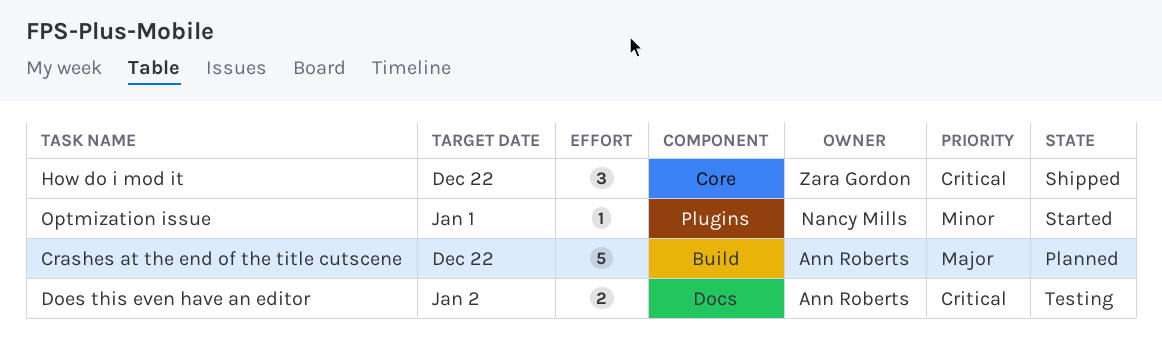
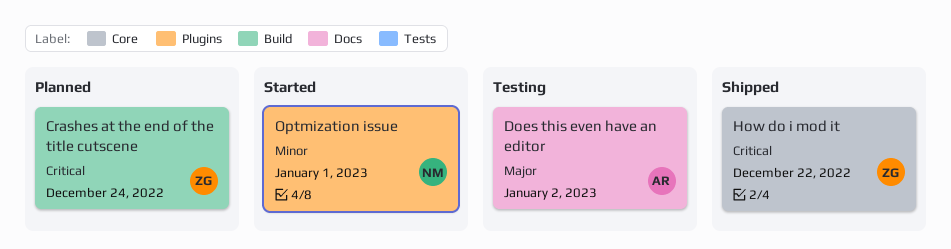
Crashes at the end of the title cutscene, owner: Ann Roberts -> Zara Gordon
Crashes at the end of the title cutscene, priority: Major -> Critical
Crashes at the end of the title cutscene, due: Dec 22 -> Dec 24
Does this even have an editor, priority: Critical -> Major

